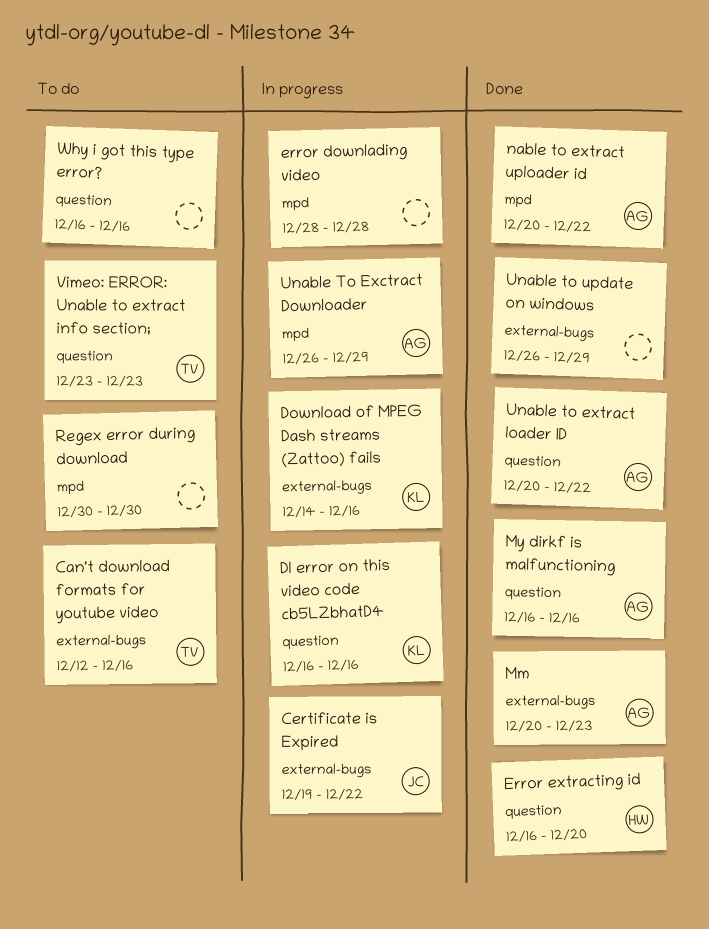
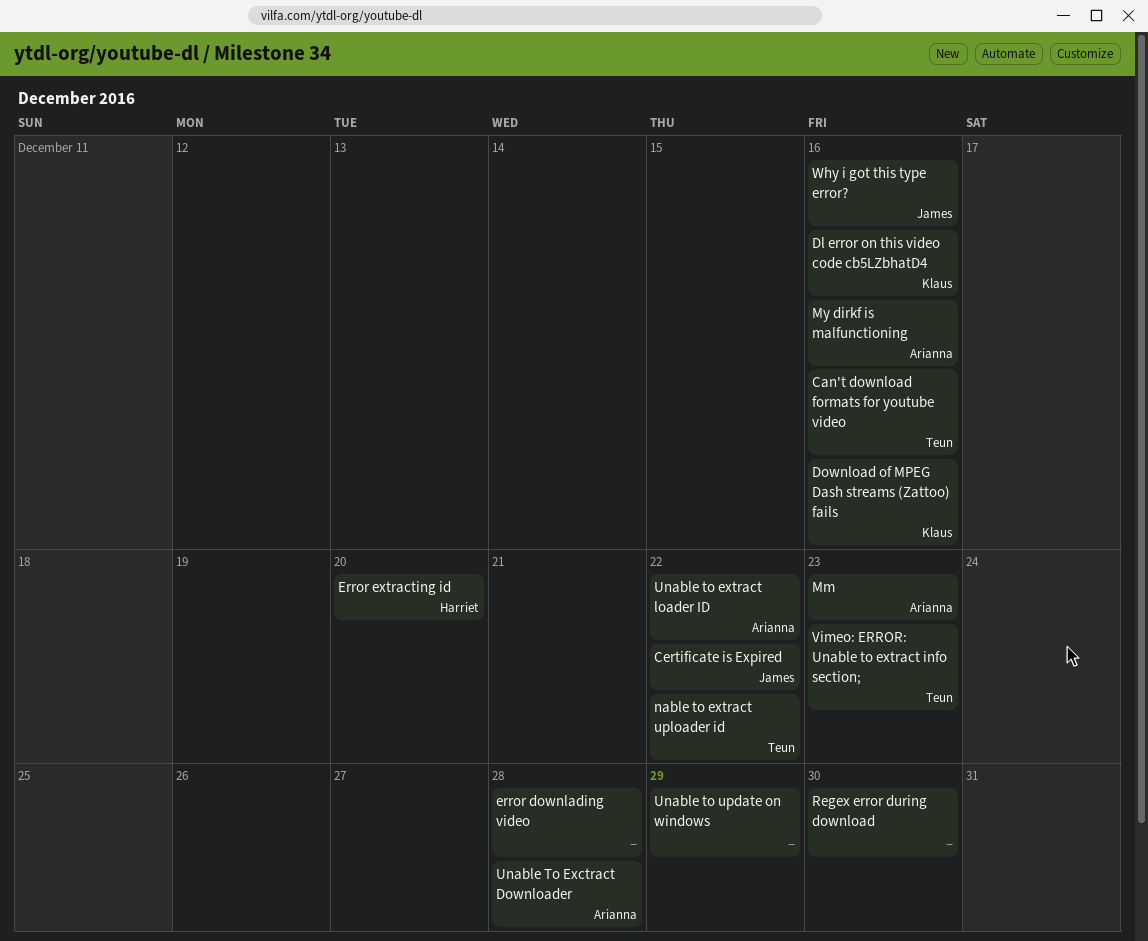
nable to extract uploader id, owner: Arianna -> Teun
Unable To Exctract Downloader, due: Dec 29 -> Dec 28
Why i got this type error?, owner: none -> James

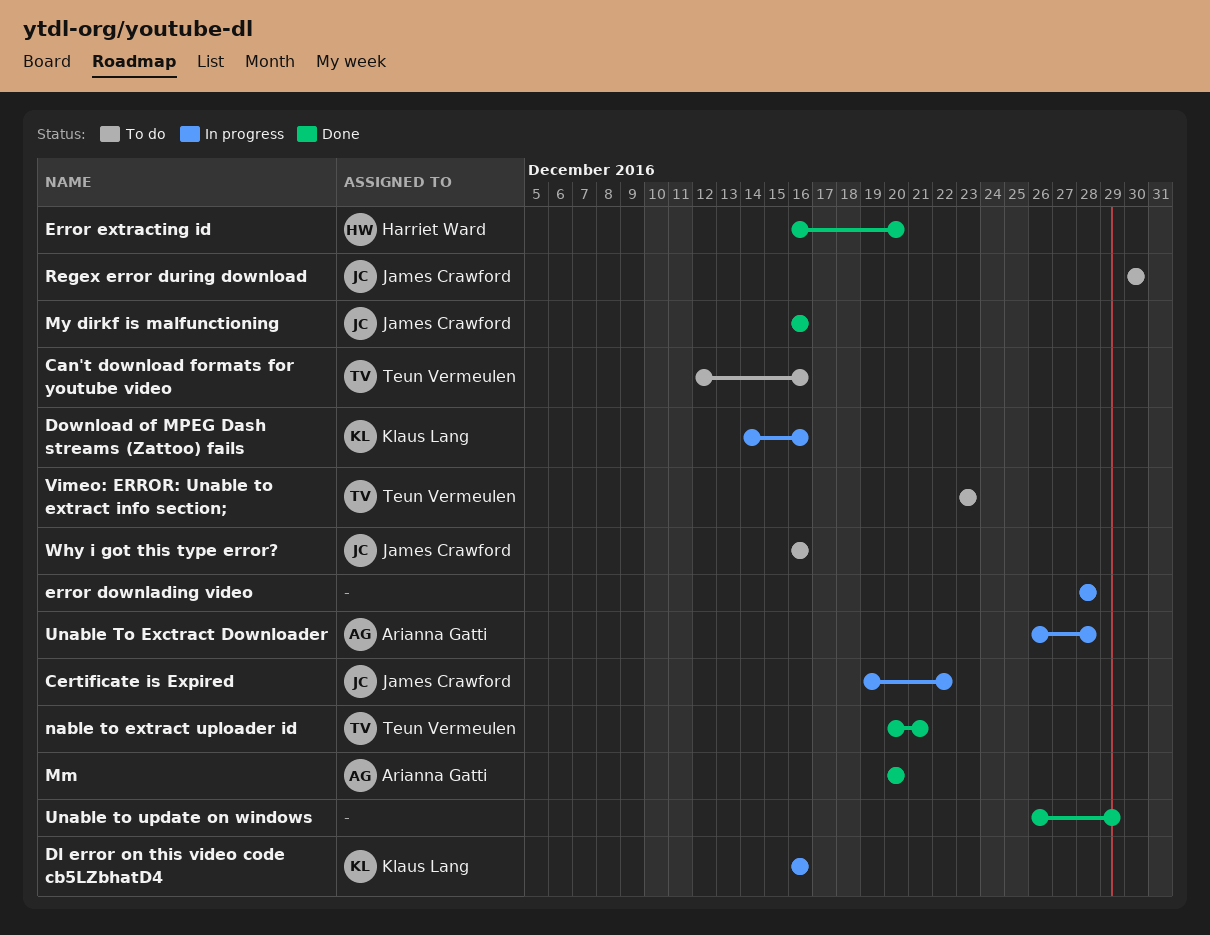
Mm, due: Dec 23 -> Dec 20
My dirkf is malfunctioning, owner: Arianna Gatti -> James Crawford
nable to extract uploader id, due: Dec 22 -> Dec 21
Regex error during download, owner: none -> James Crawford
Unable to extract loader ID: present -> none

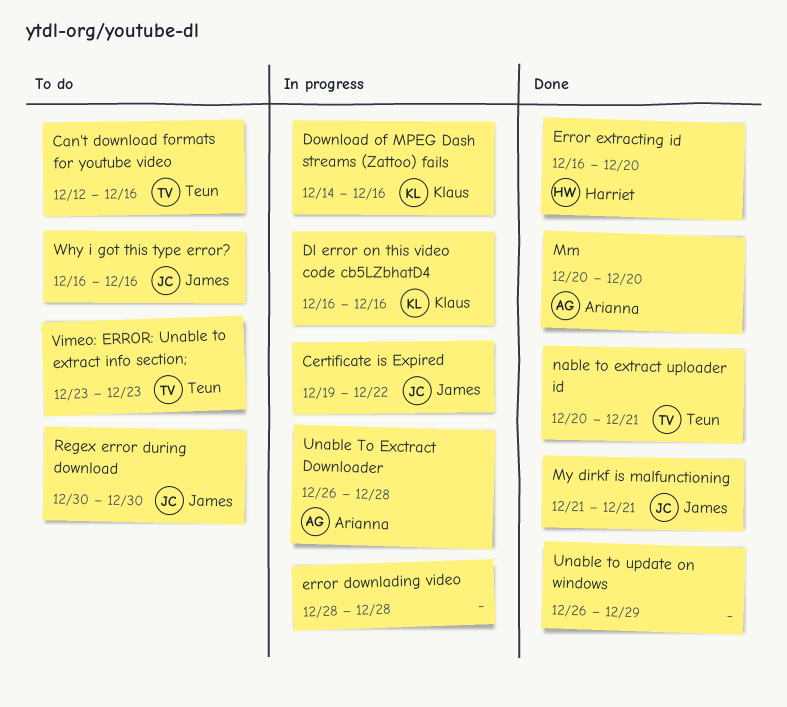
My dirkf is malfunctioning, start: Dec 16 -> Dec 21
My dirkf is malfunctioning, due: Dec 16 -> Dec 21

